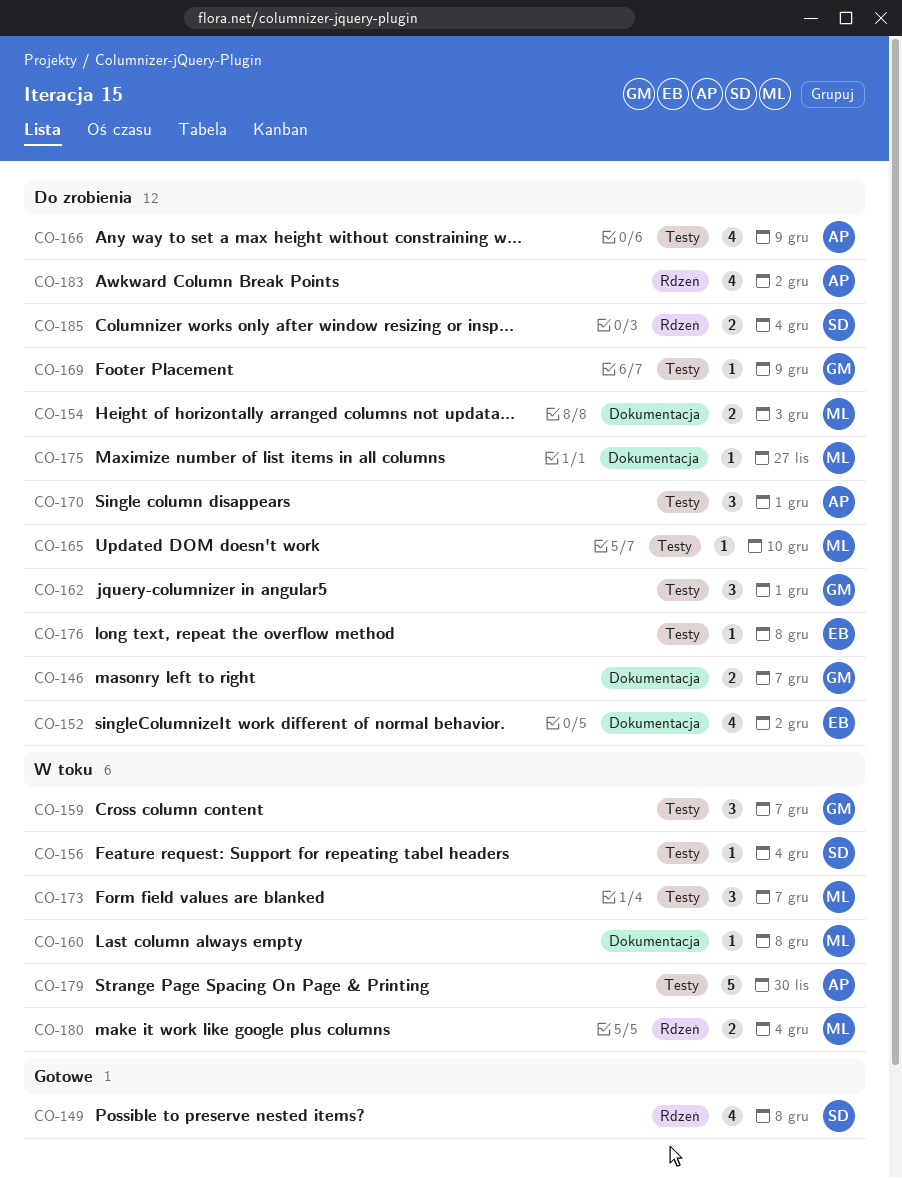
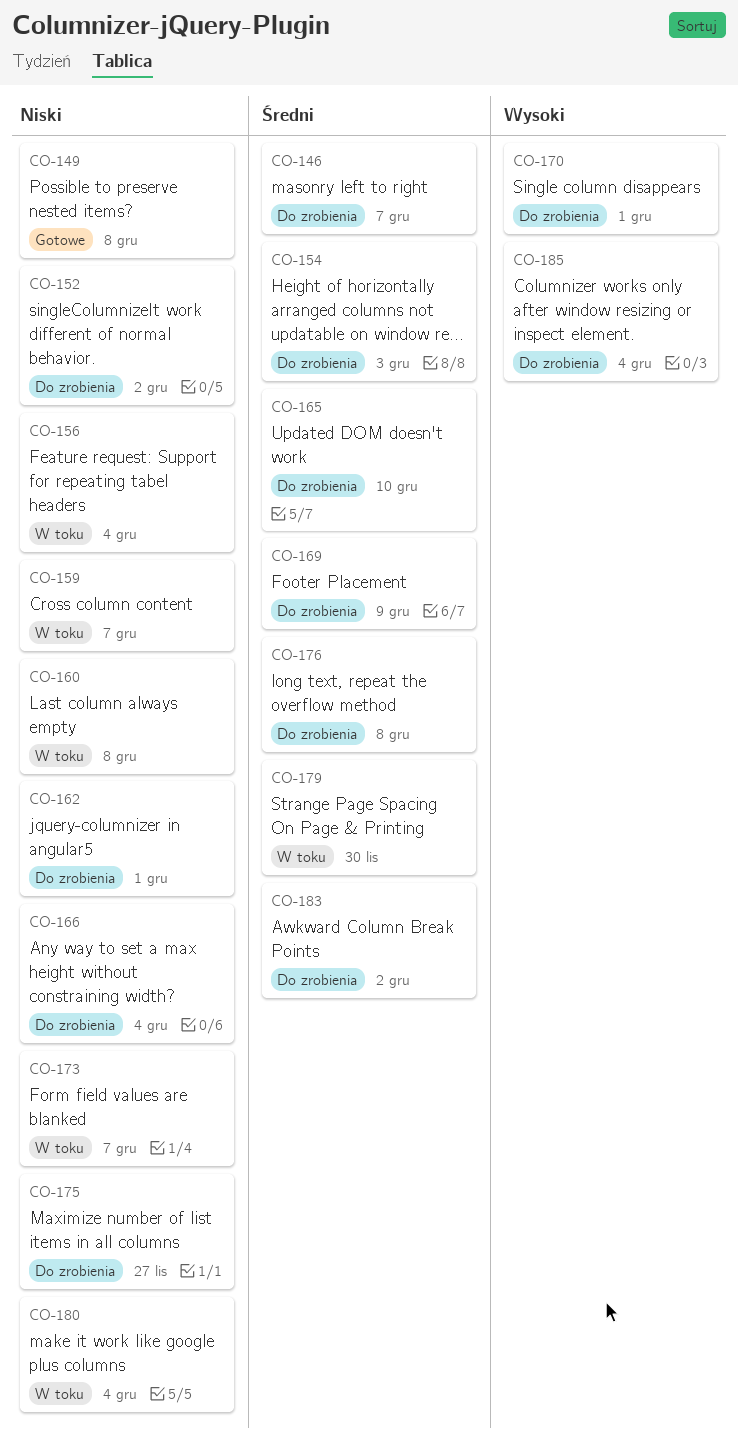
CO-166, due: Dec 9 -> Dec 4

